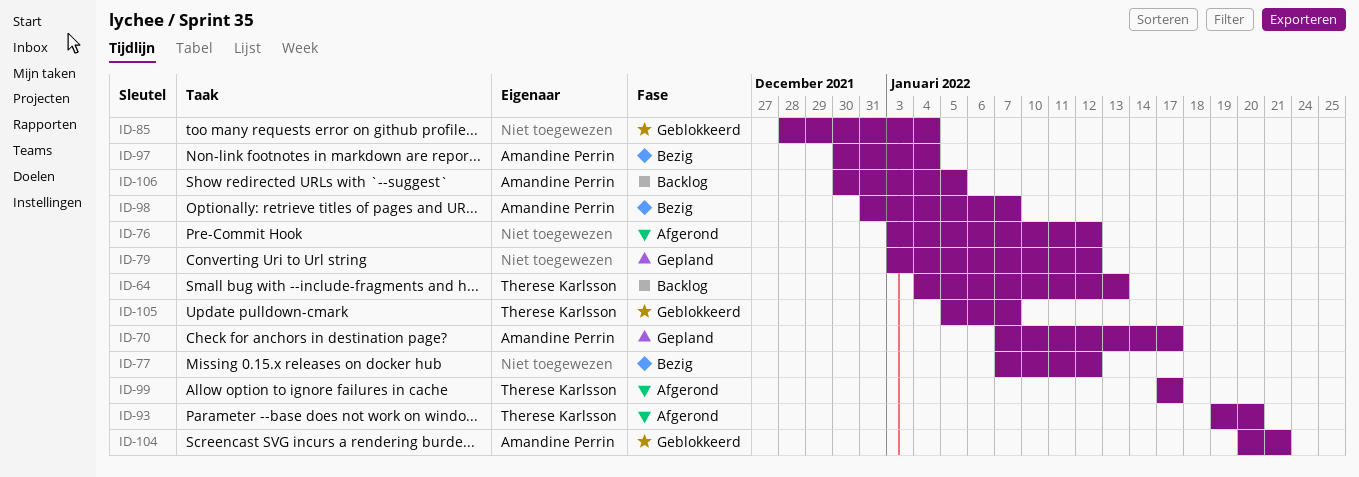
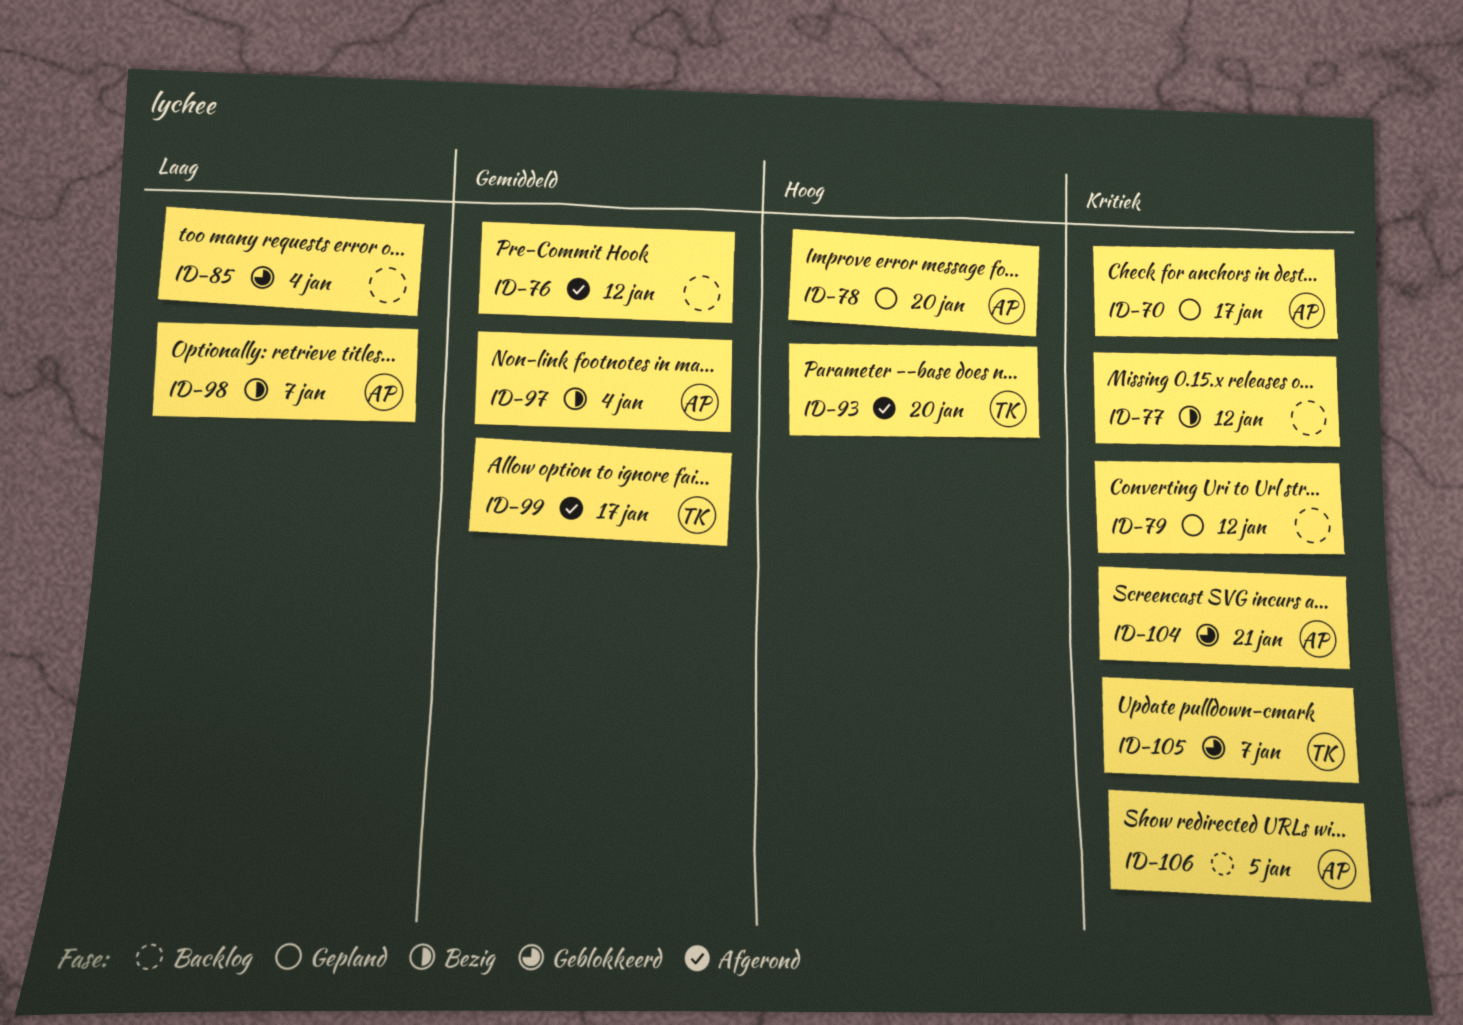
ID-64: present -> none
ID-78: none -> present

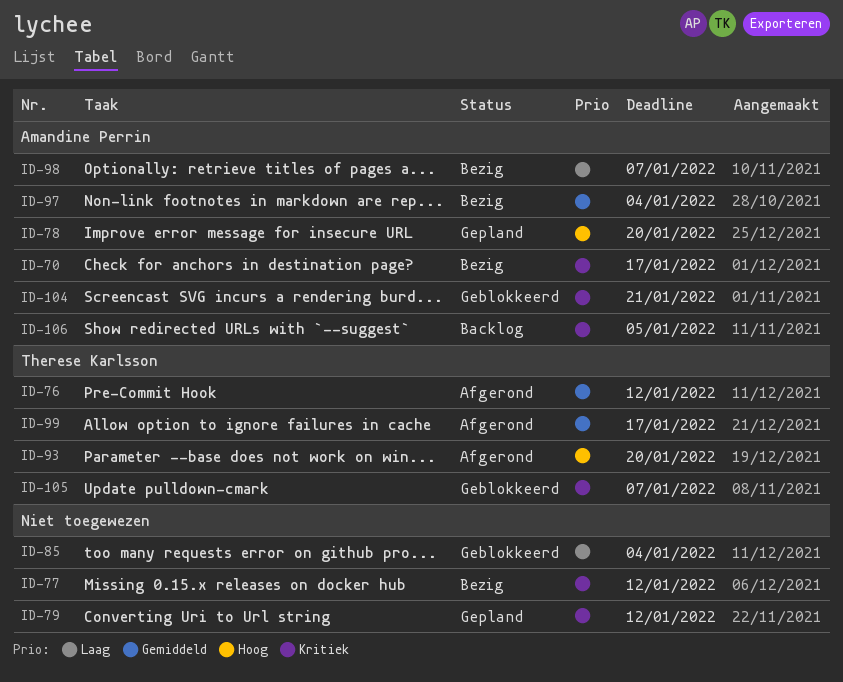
ID-70, status: Gepland -> Bezig
ID-76, owner: none -> Therese Karlsson

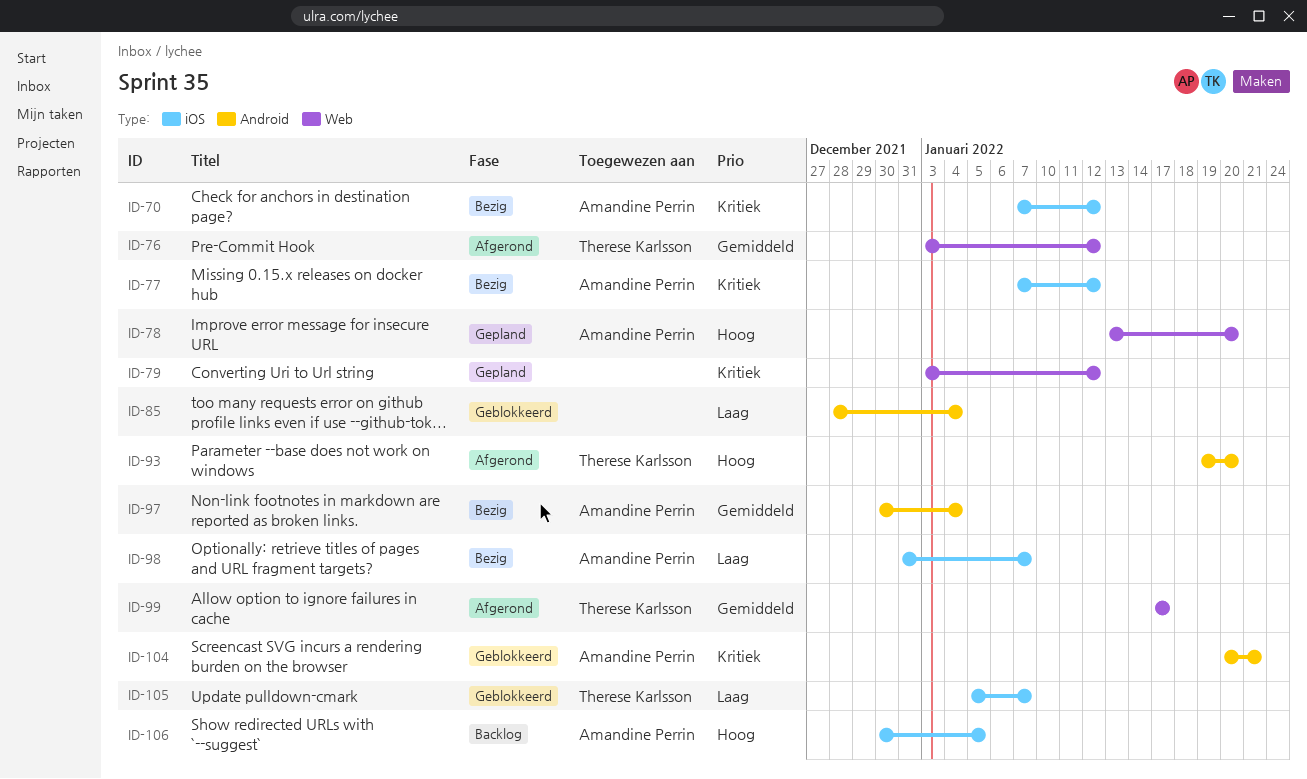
ID-70, due: Jan 17 -> Jan 12
ID-77, owner: none -> Amandine Perrin
ID-105, priority: Kritiek -> Laag
ID-106, priority: Kritiek -> Hoog

